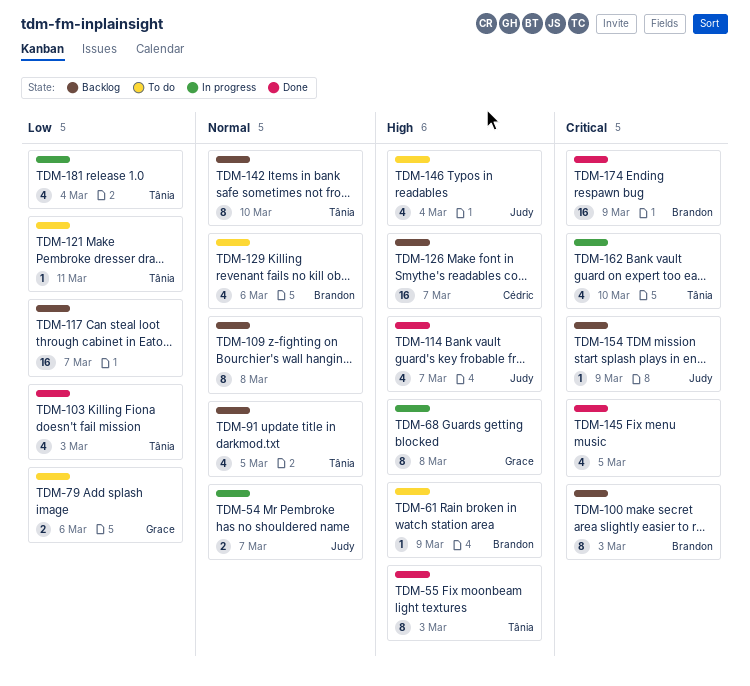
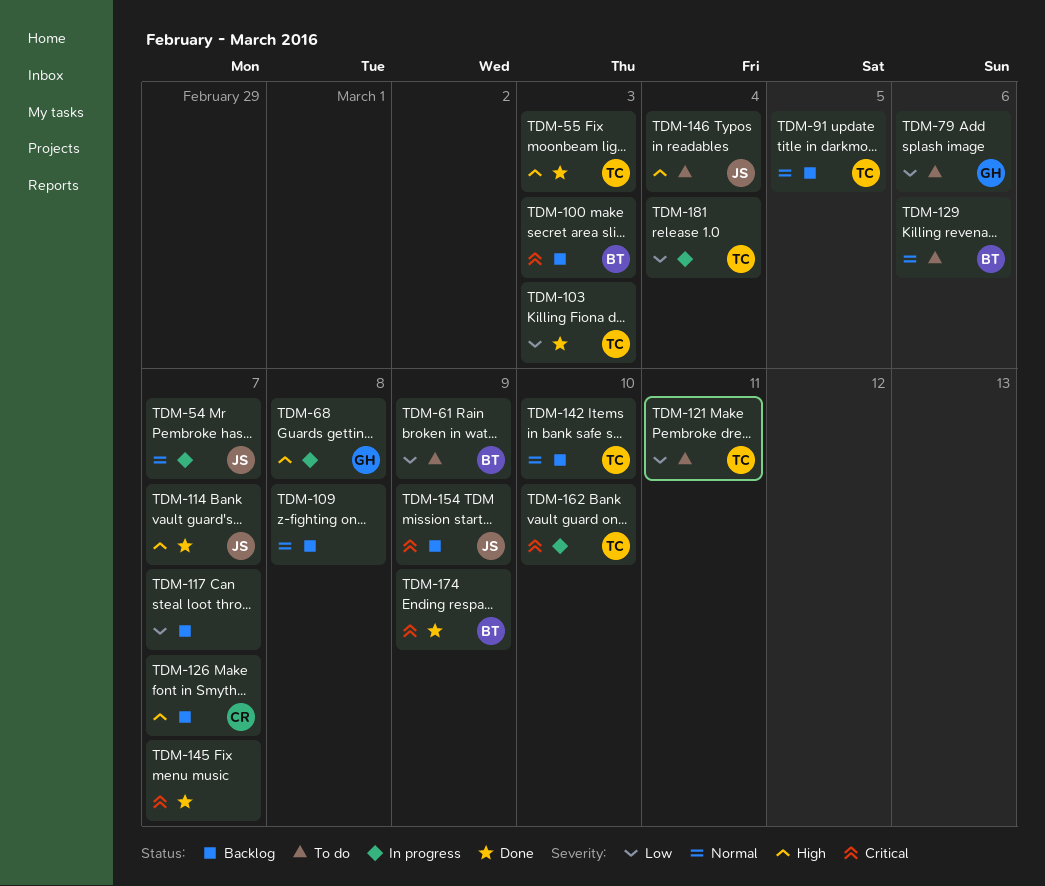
TDM-61, priority: High -> Low
TDM-145, due: Mar 5 -> Mar 7

